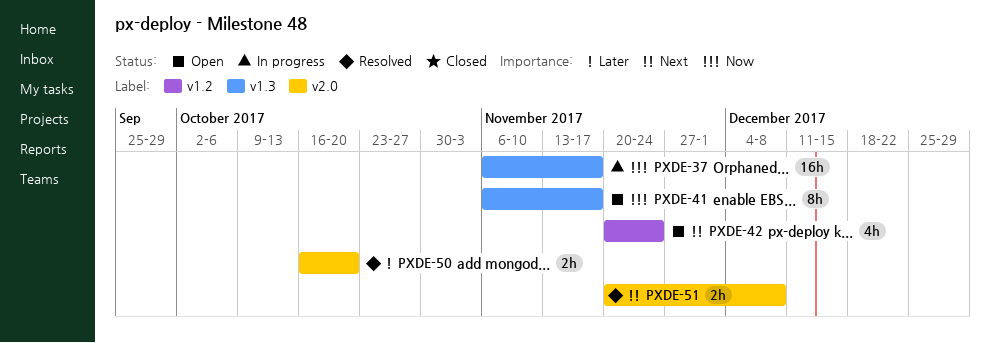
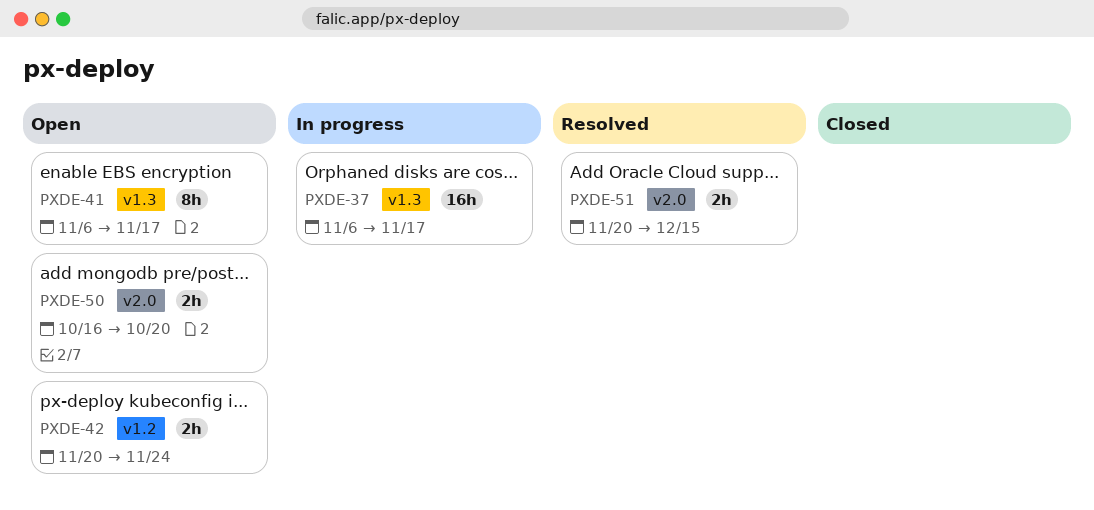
PXDE-42, estimate: 4h -> 2h
PXDE-50, status: Resolved -> Open
PXDE-51, due: Dec 8 -> Dec 15

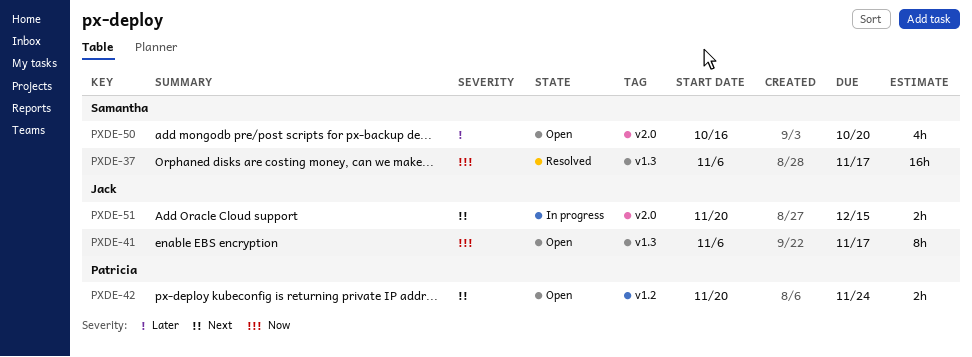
PXDE-37, status: In progress -> Resolved
PXDE-50, estimate: 2h -> 4h
PXDE-51, status: Resolved -> In progress

